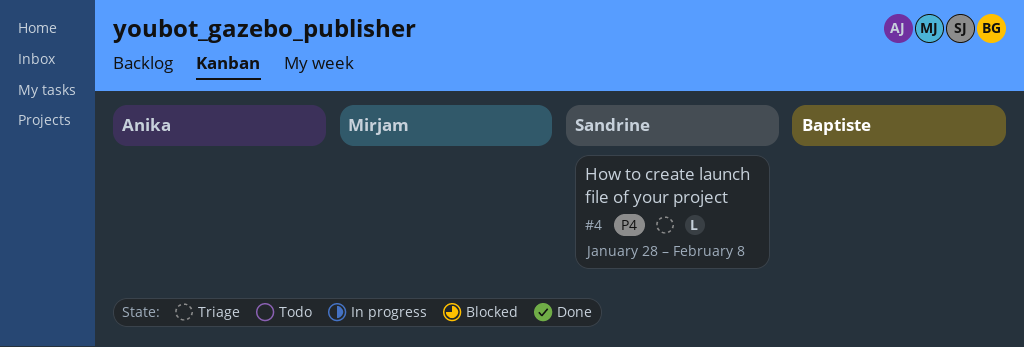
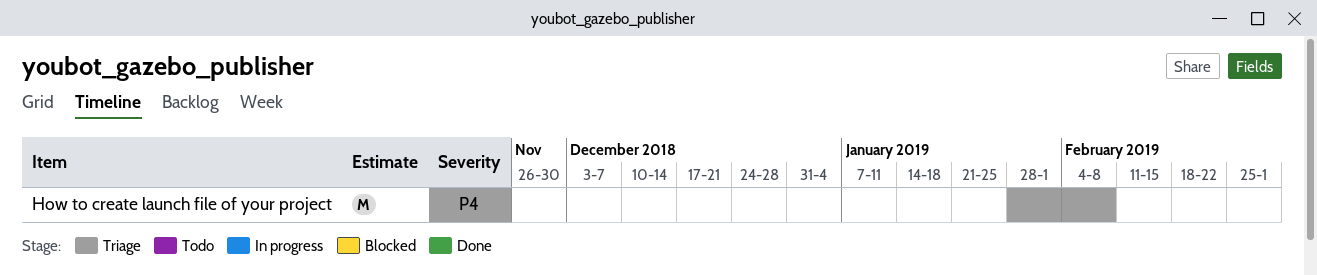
How to create launch file of your project, estimate: L -> M

